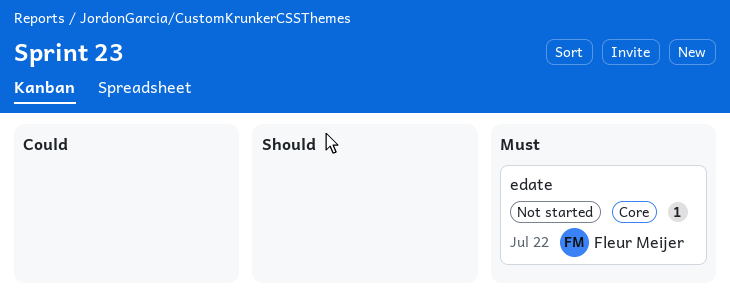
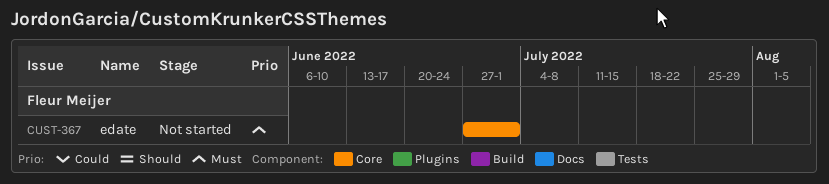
edate, due: Jul 22 -> Jul 1

